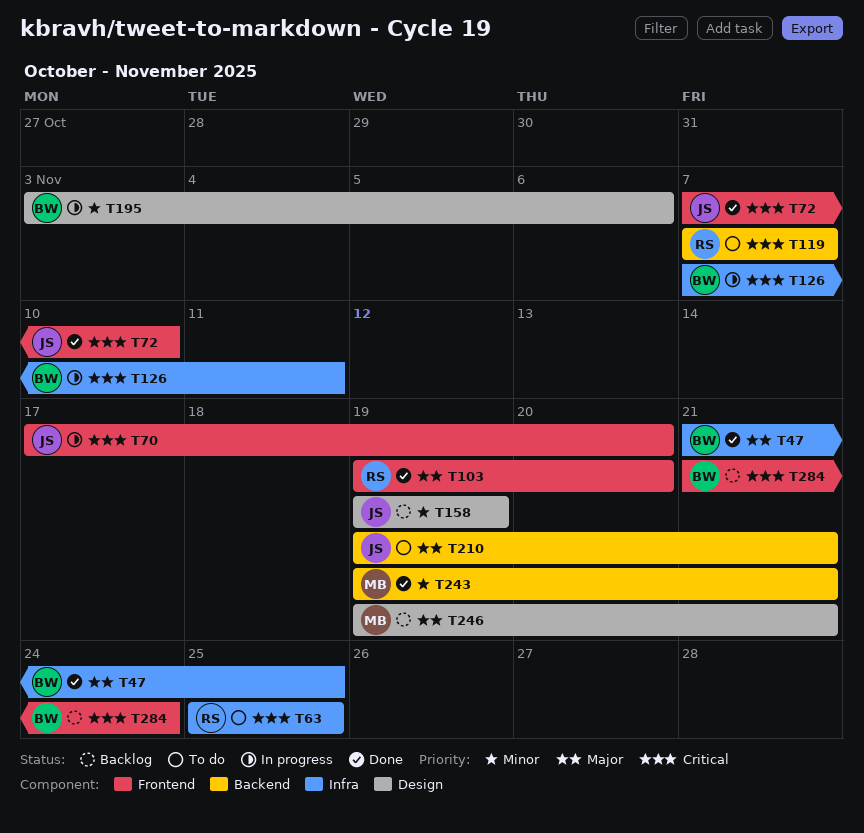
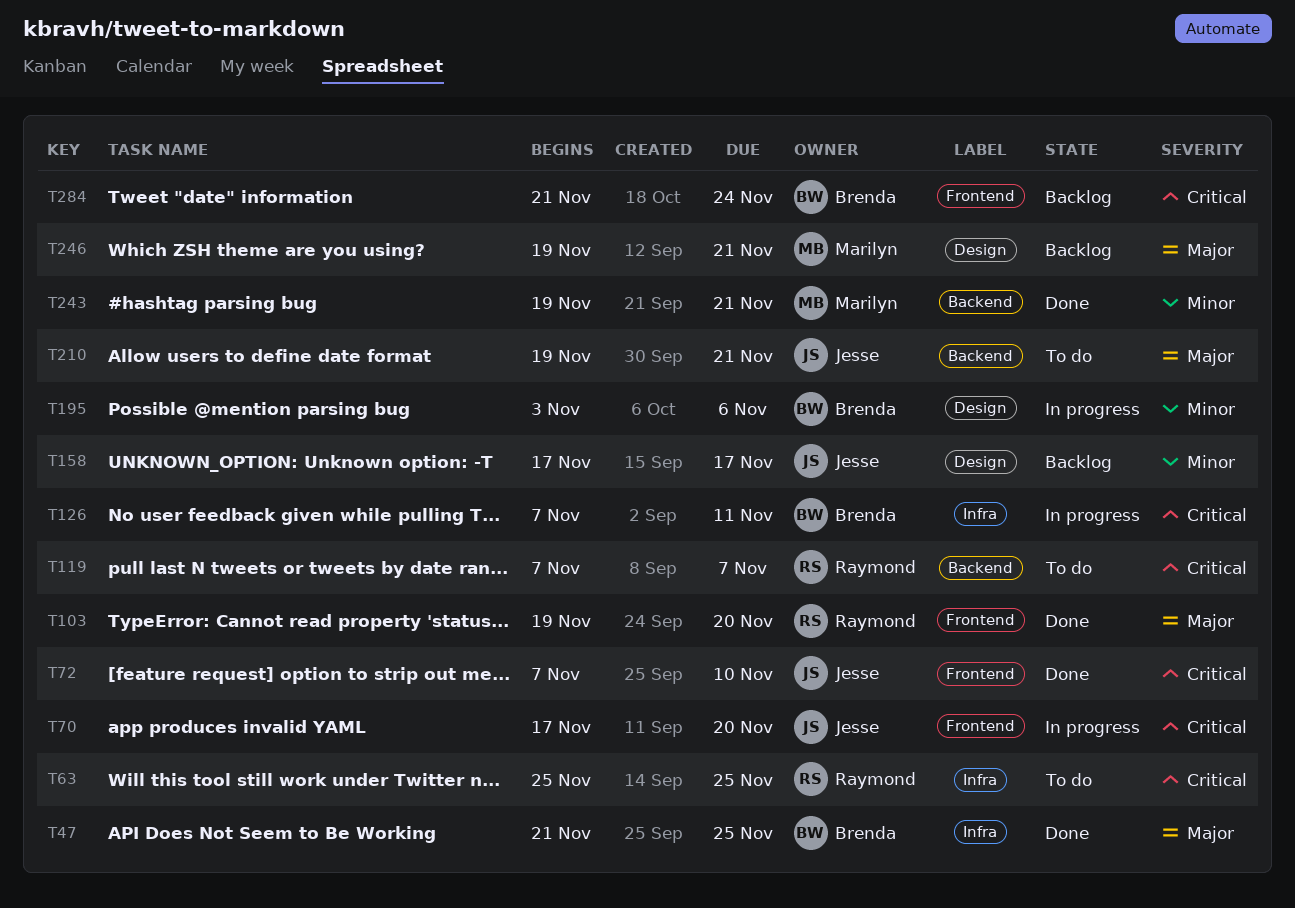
T158, start: Nov 19 -> Nov 17
T158, due: Nov 19 -> Nov 17

